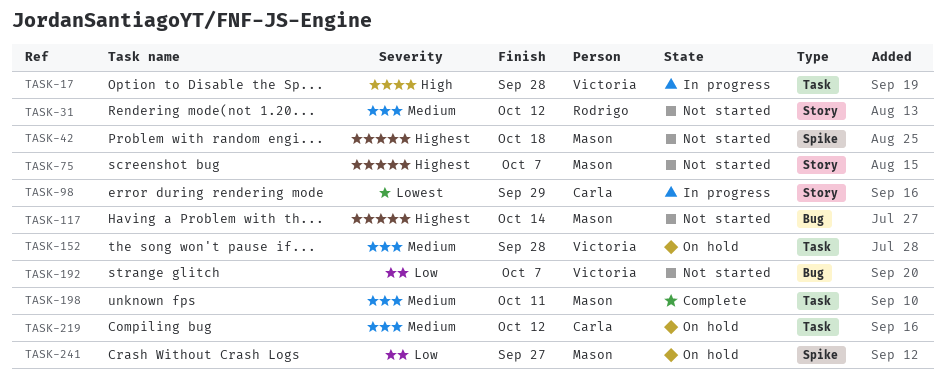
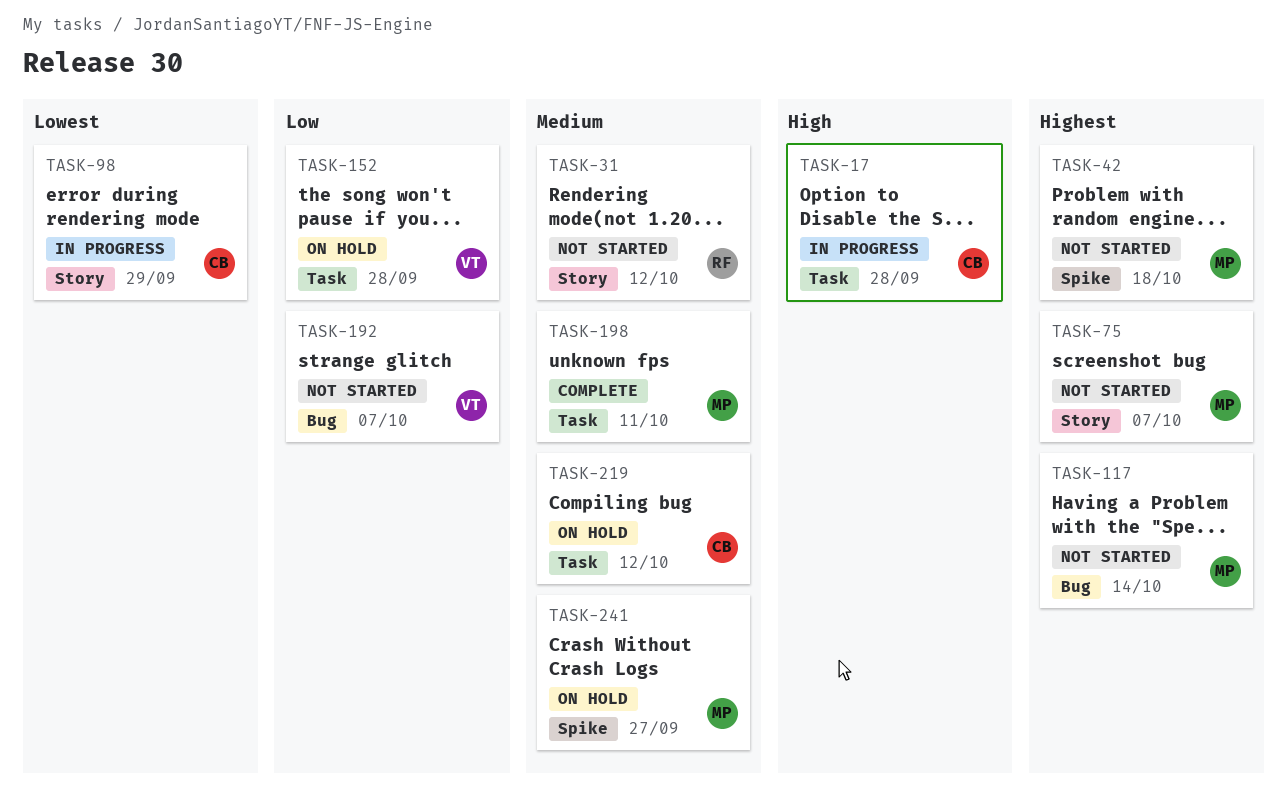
TASK-17, owner: Victoria -> Carla
TASK-152, priority: Medium -> Low
TASK-241, priority: Low -> Medium

